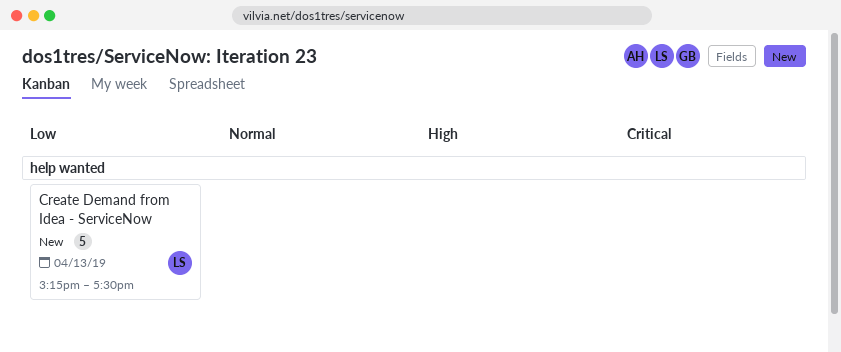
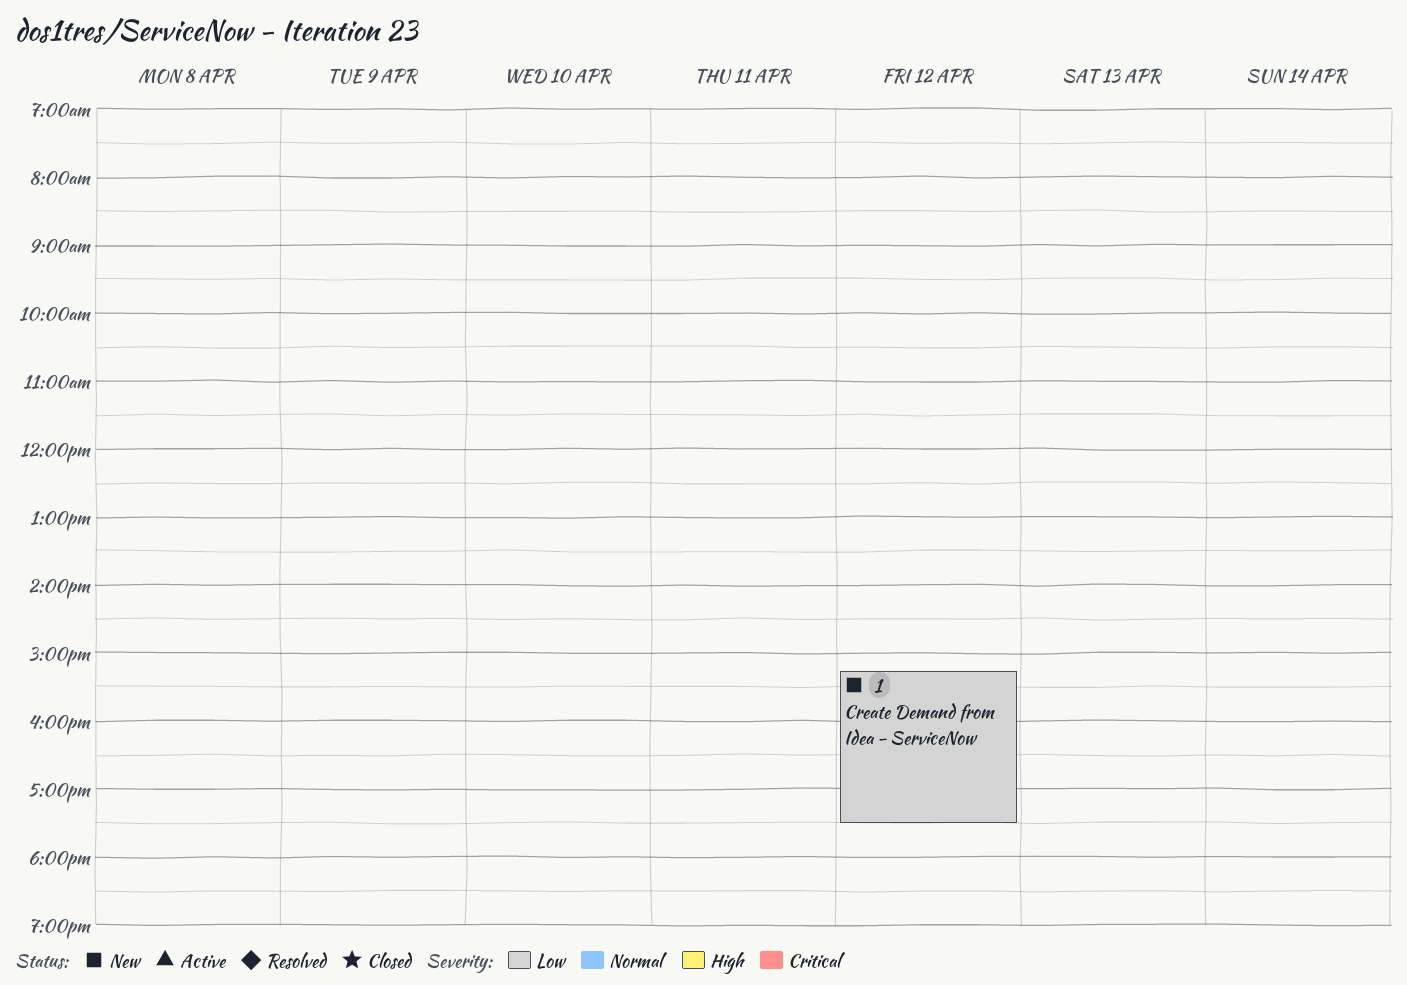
Create Demand from Idea - ServiceNow, estimate: 5 -> 1
Create Demand from Idea - ServiceNow, day: Apr 13 -> Apr 12

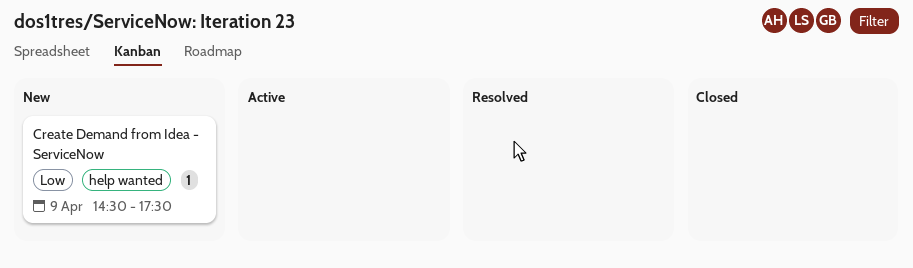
Create Demand from Idea - ServiceNow, day: Apr 12 -> Apr 9
Create Demand from Idea - ServiceNow, begins: 15:15 -> 14:30

